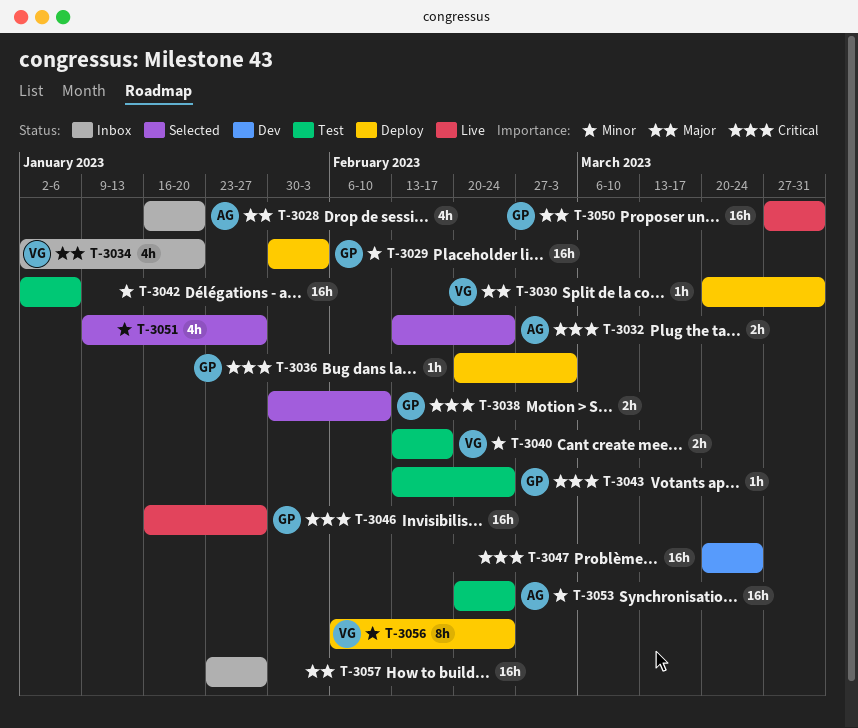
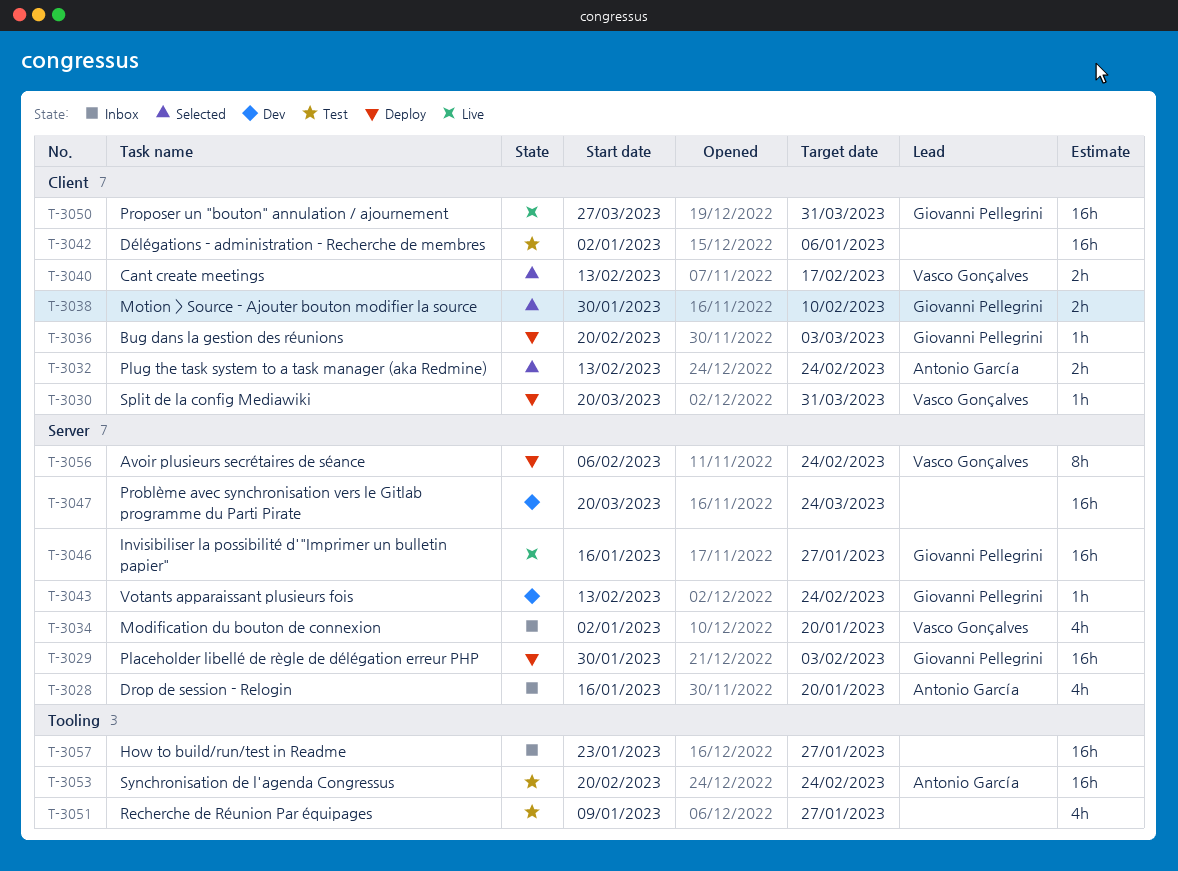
T-3040, status: Test -> Selected
T-3043, status: Test -> Dev
T-3051, status: Selected -> Test

